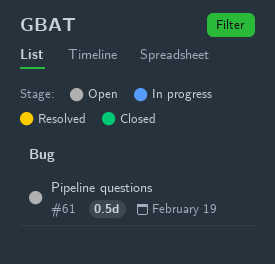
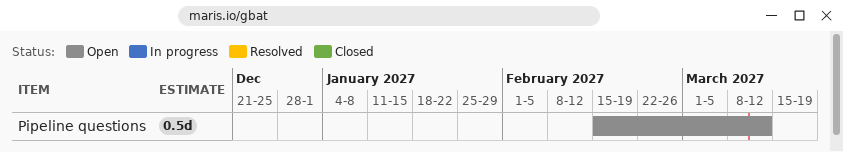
Pipeline questions, due: Feb 19 -> Mar 12

